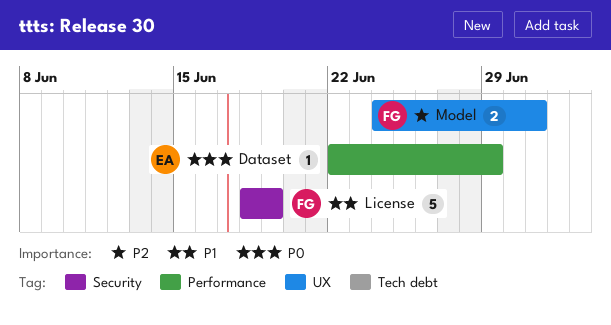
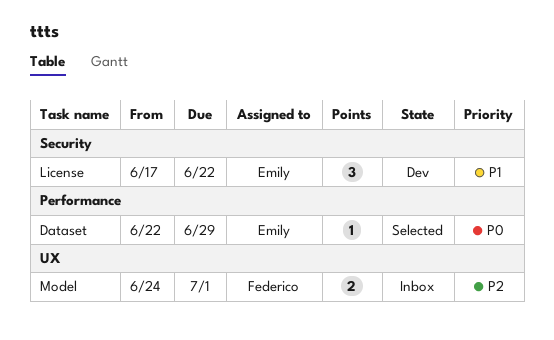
License, owner: Federico -> Emily
License, estimate: 5 -> 3
License, start: Jun 18 -> Jun 17
License, due: Jun 19 -> Jun 22

